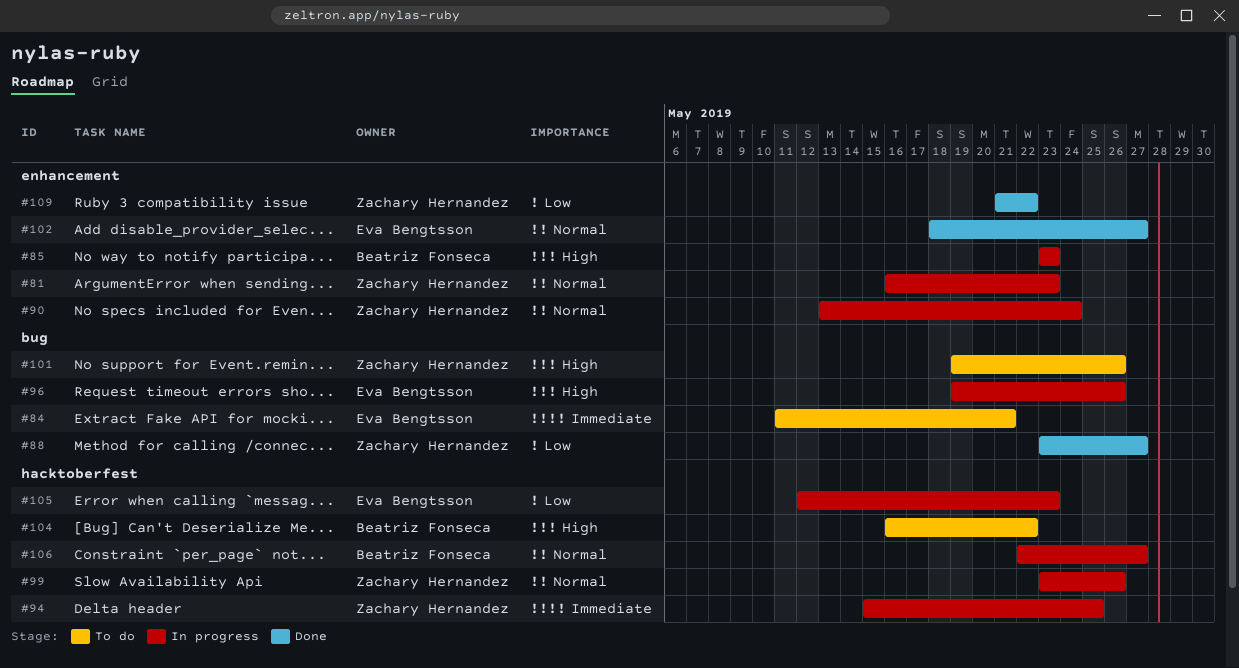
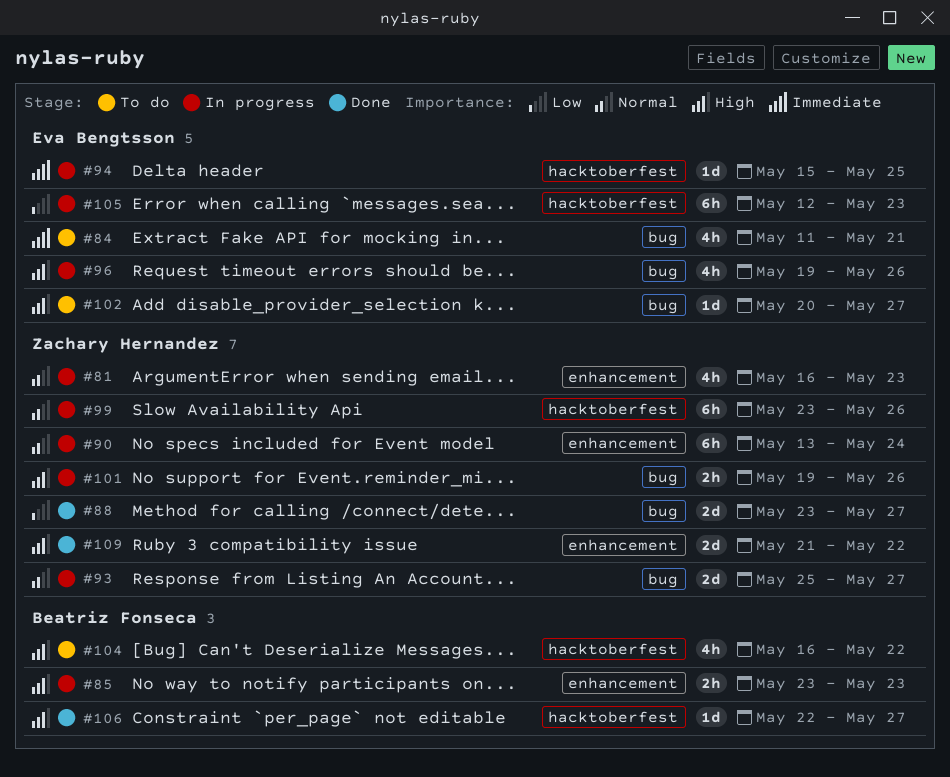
#93: none -> present
#94, owner: Zachary Hernandez -> Eva Bengtsson
#101, status: To do -> In progress
#102, status: Done -> To do
#102, priority: Normal -> High
#102, label: enhancement -> bug
#102, start: May 18 -> May 20
#106, status: In progress -> Done
#106, priority: Normal -> High
#109, priority: Low -> High

